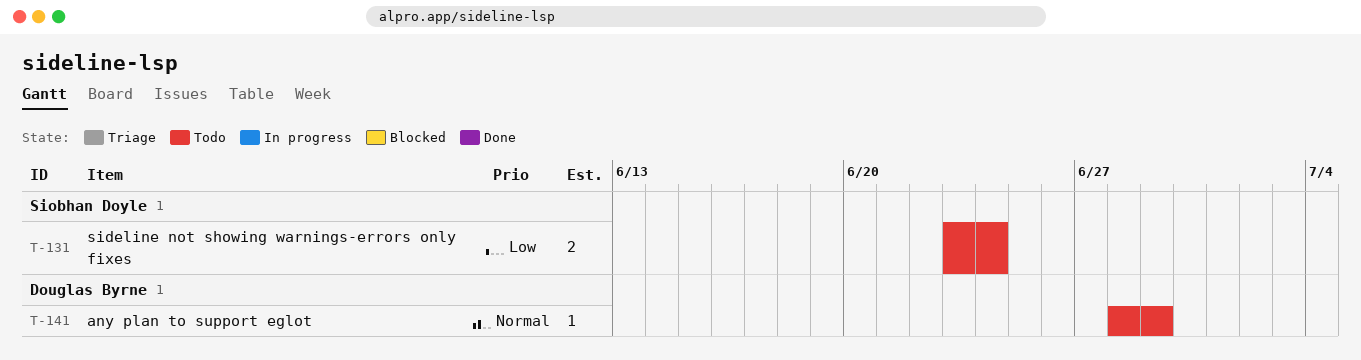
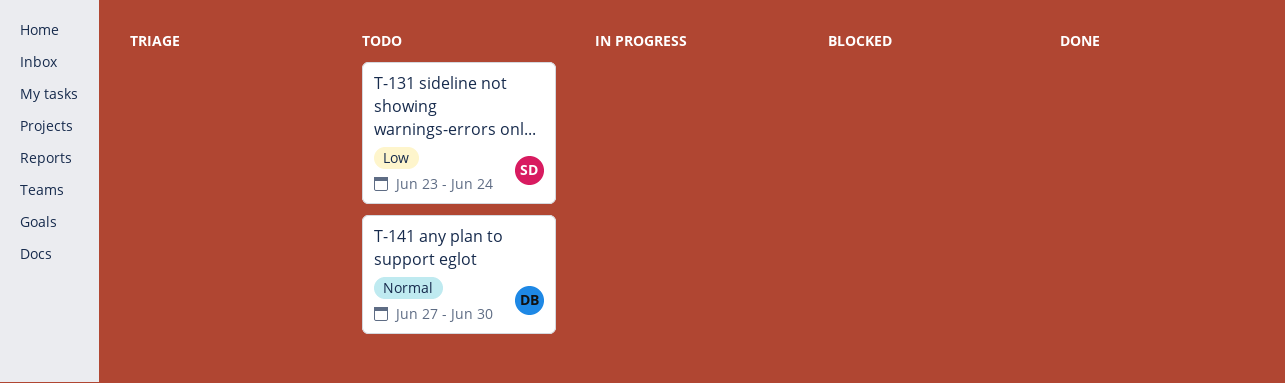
T-141, start: Jun 28 -> Jun 27
T-141, due: Jun 29 -> Jun 30

